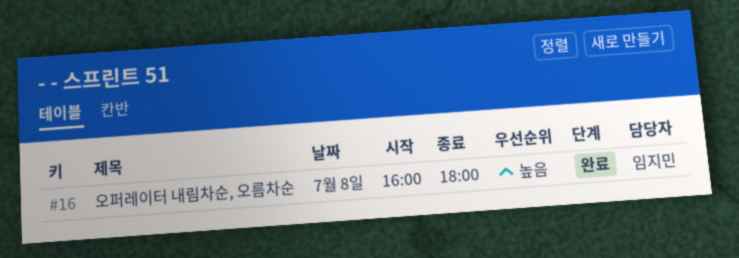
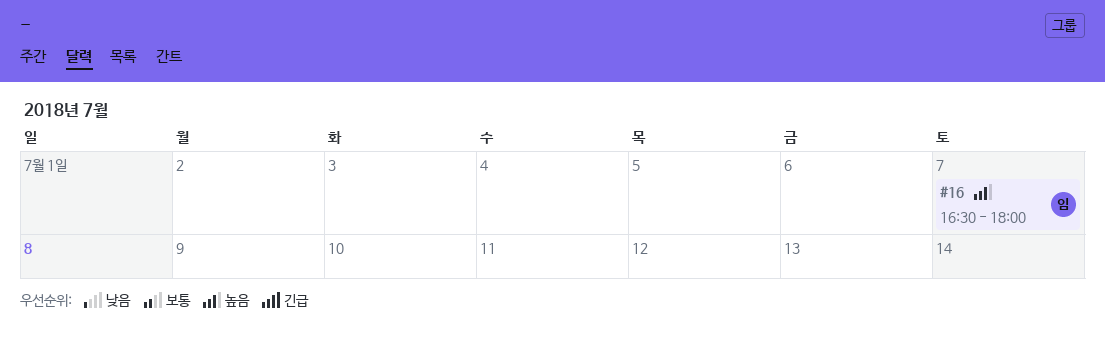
#16, day: Jul 8 -> Jul 7
#16, begins: 16:00 -> 16:30

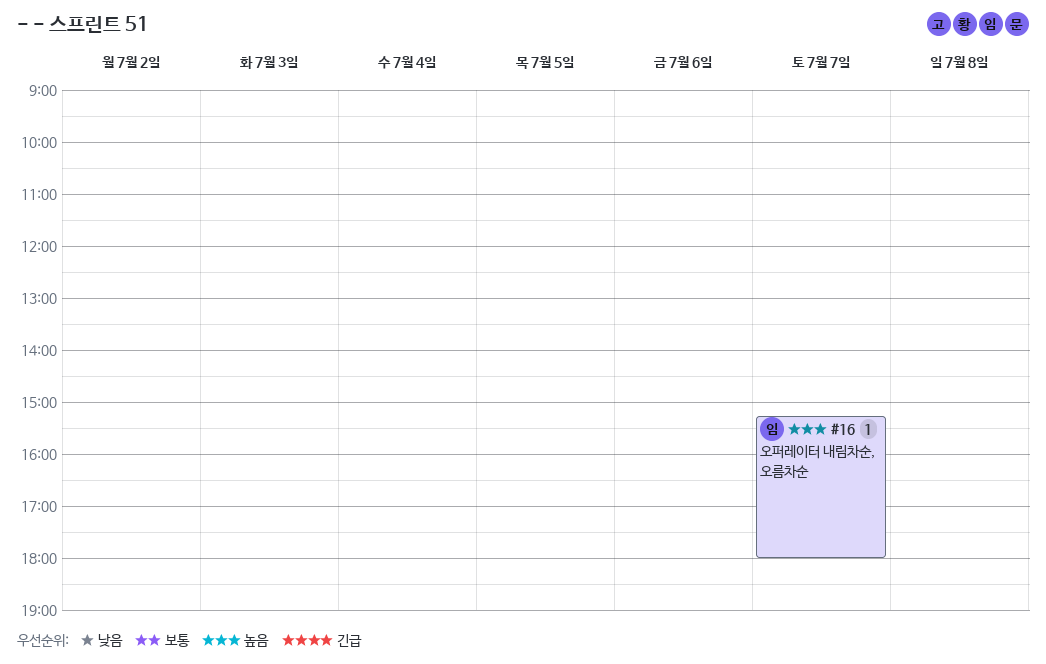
#16, begins: 16:30 -> 15:15

